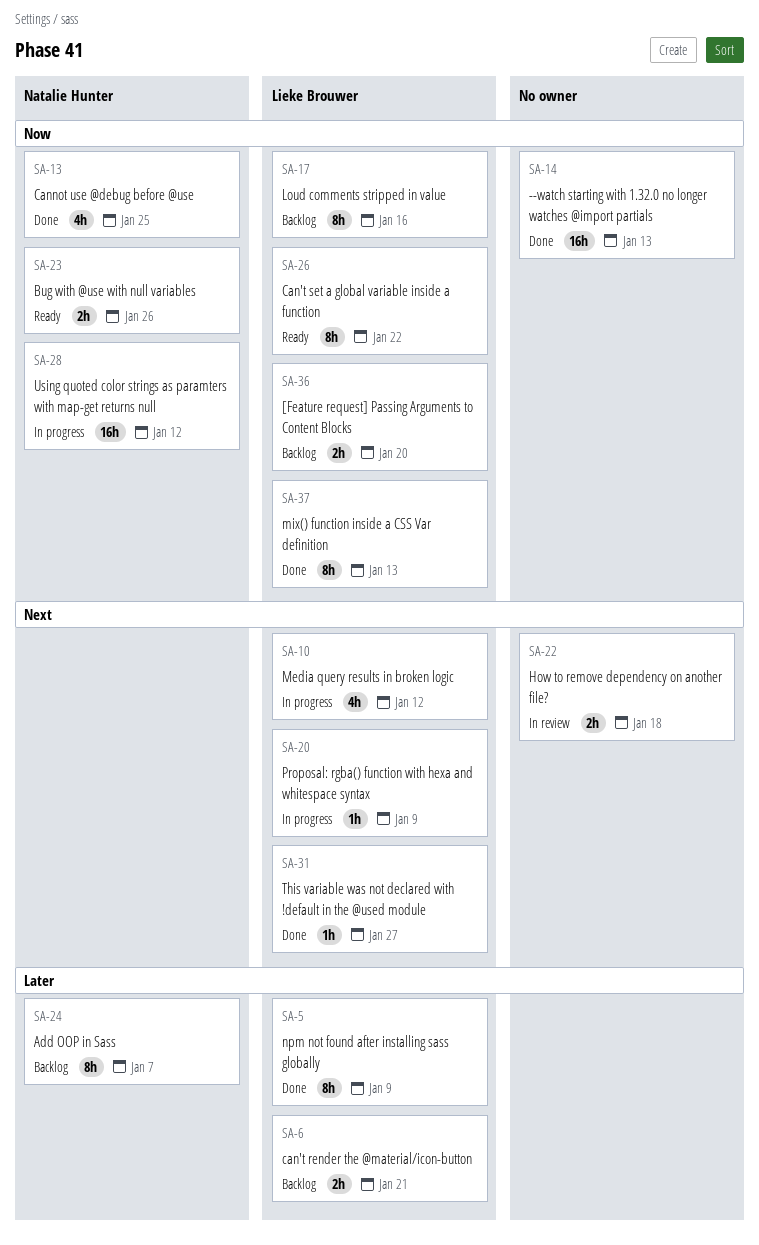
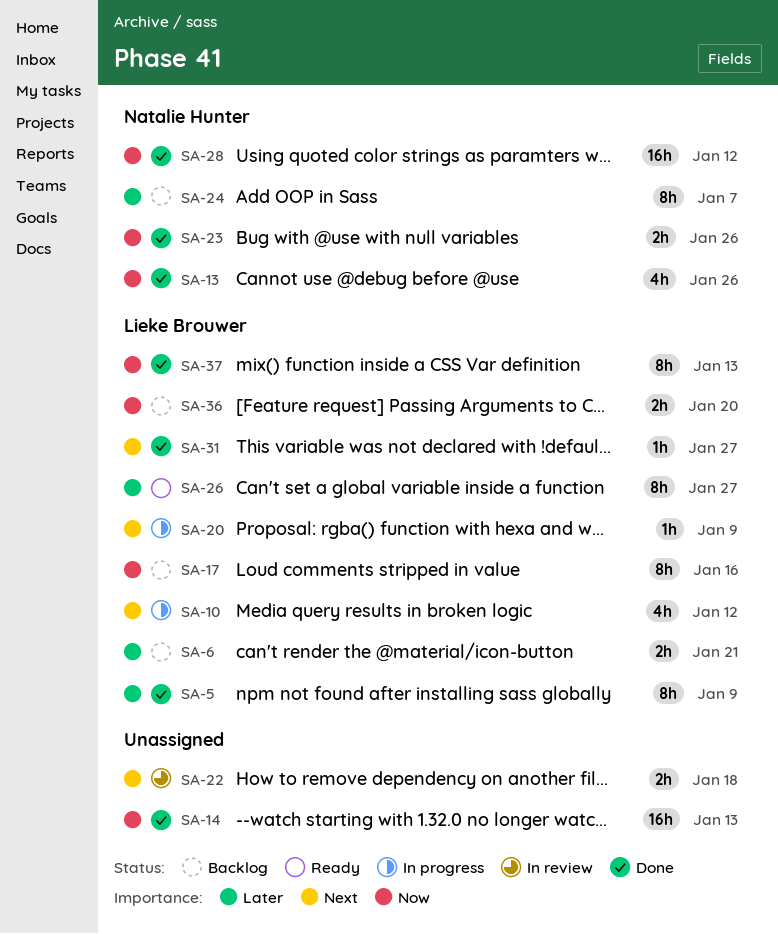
SA-13, due: Jan 25 -> Jan 26
SA-23, status: Ready -> Done
SA-26, priority: Now -> Later
SA-26, due: Jan 22 -> Jan 27
SA-28, status: In progress -> Done

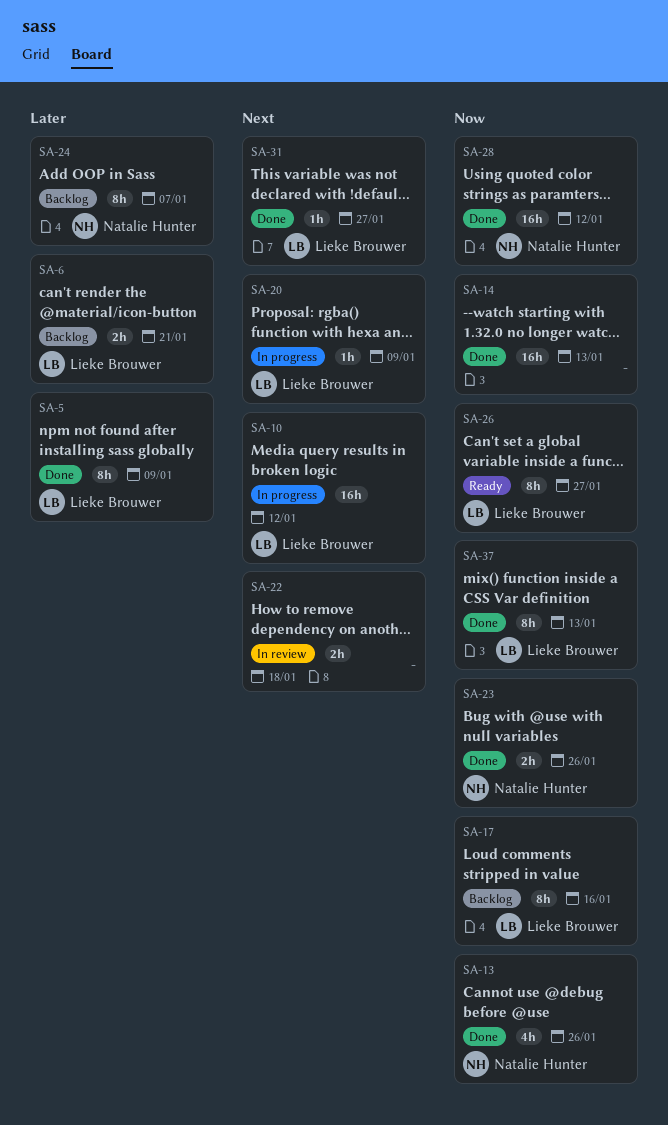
SA-10, estimate: 4h -> 16h
SA-26, priority: Later -> Now
SA-36: present -> none

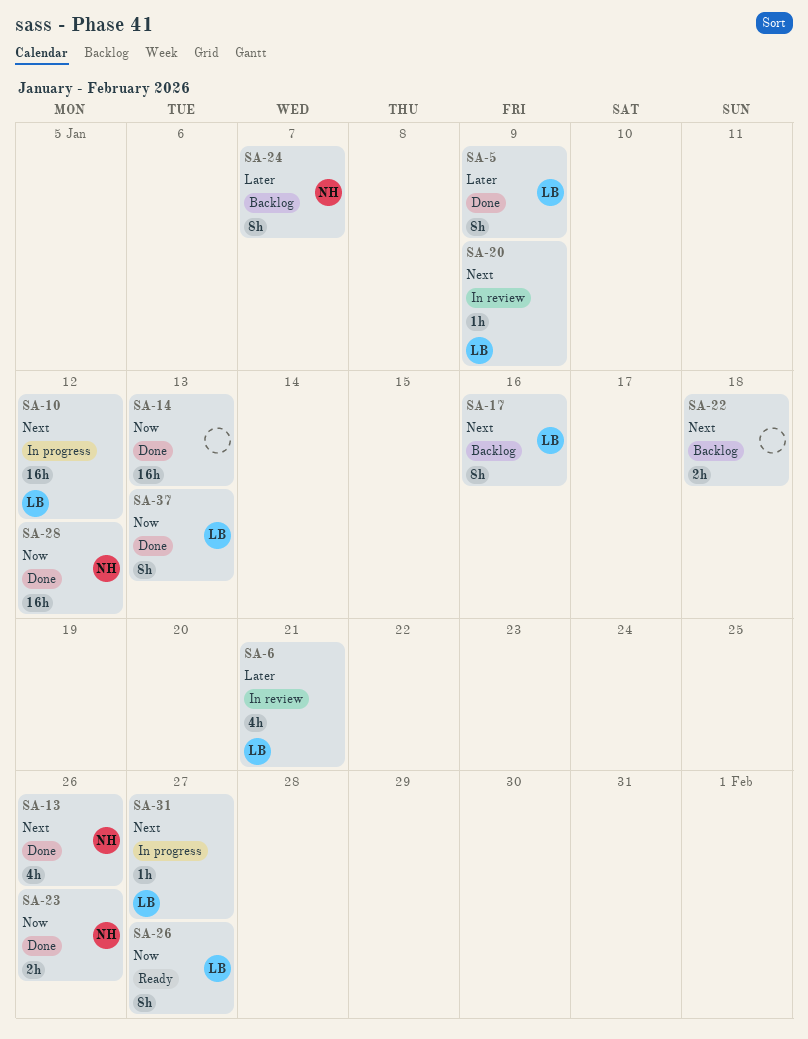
SA-6, status: Backlog -> In review
SA-6, estimate: 2h -> 4h
SA-13, priority: Now -> Next
SA-17, priority: Now -> Next
SA-20, status: In progress -> In review
SA-22, status: In review -> Backlog
SA-31, status: Done -> In progress

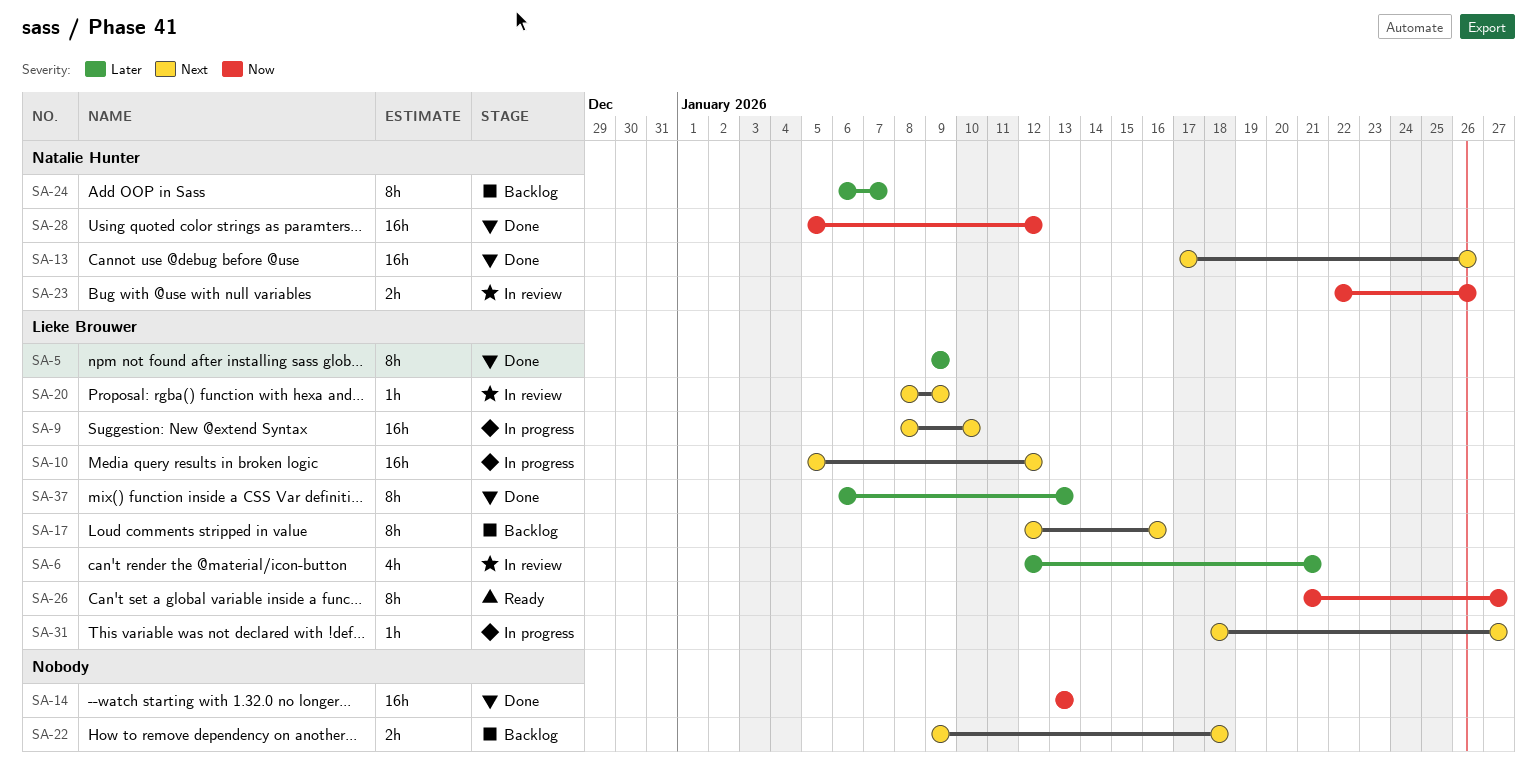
SA-9: none -> present
SA-13, estimate: 4h -> 16h
SA-23, status: Done -> In review
SA-37, priority: Now -> Later

